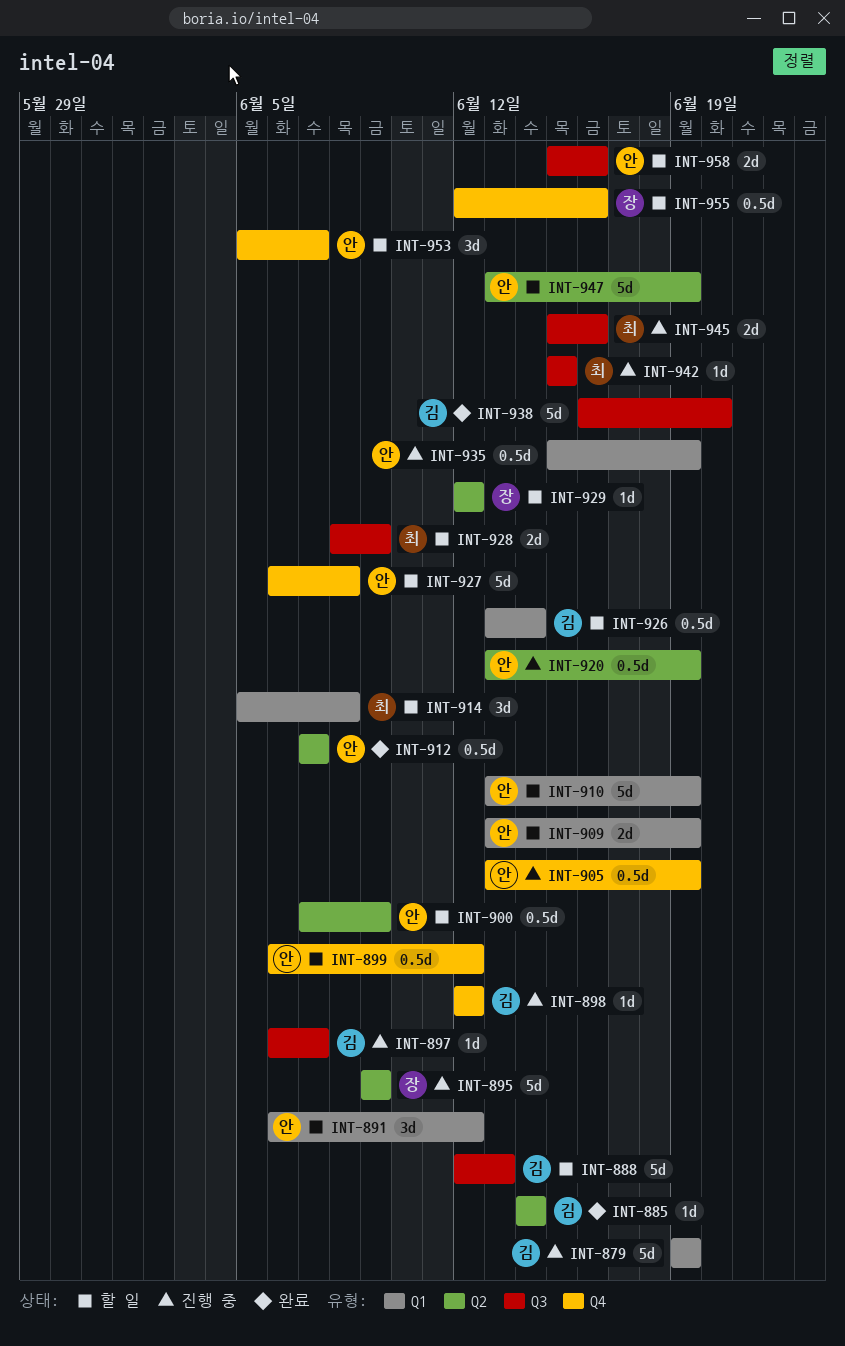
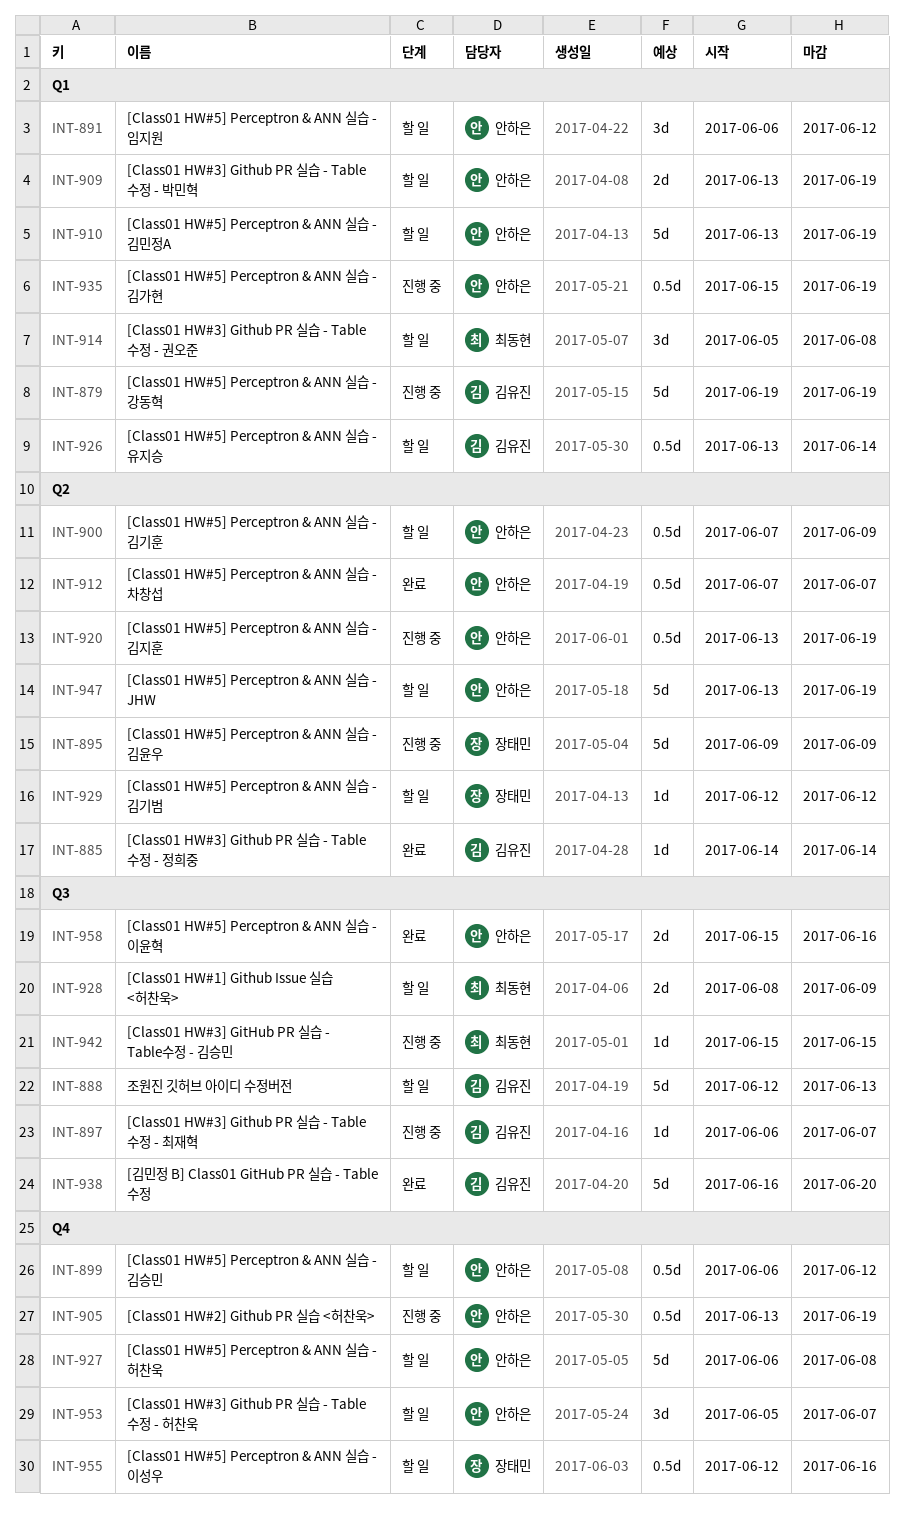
INT-898: present -> none
INT-945: present -> none
INT-958, status: 할 일 -> 완료

